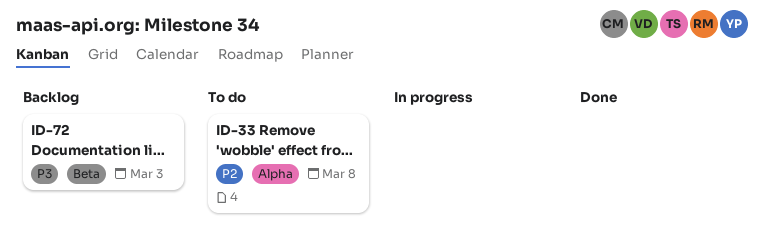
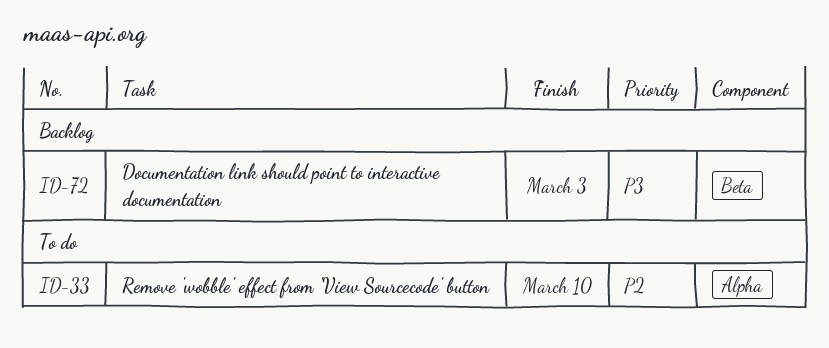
ID-33, due: Mar 8 -> Mar 10

